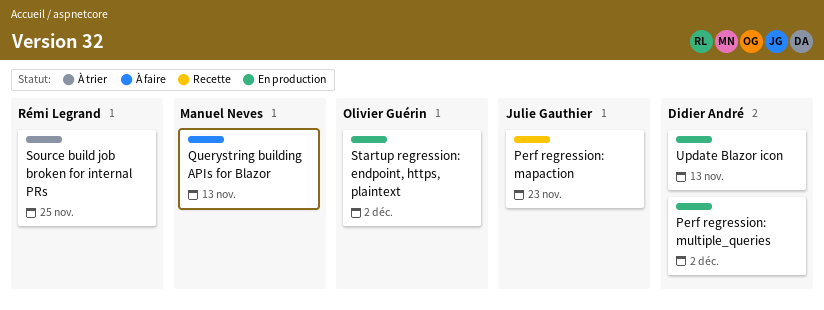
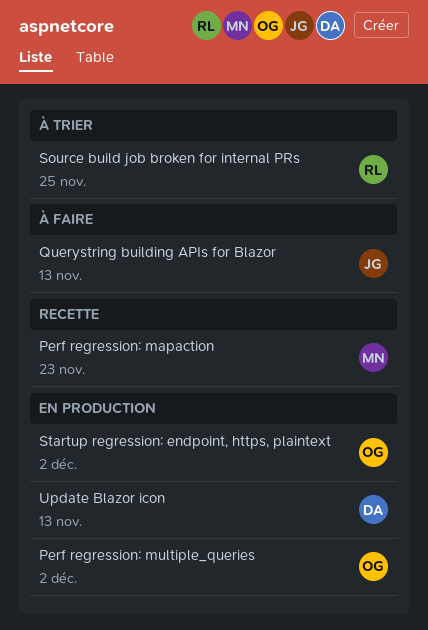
Perf regression: mapaction, owner: Julie Gauthier -> Manuel Neves
Perf regression: multiple_queries, owner: Didier André -> Olivier Guérin
Querystring building APIs for Blazor, owner: Manuel Neves -> Julie Gauthier

